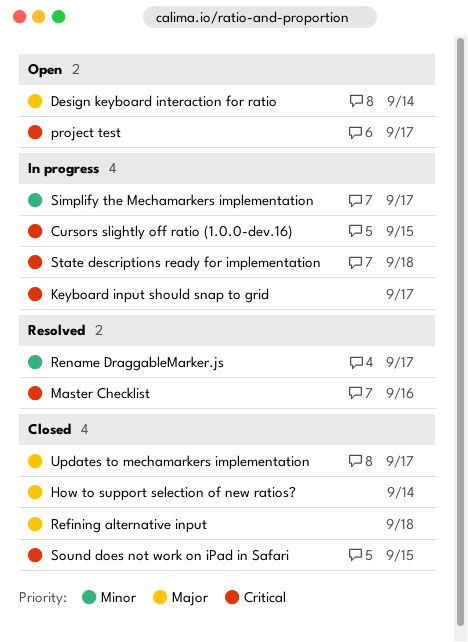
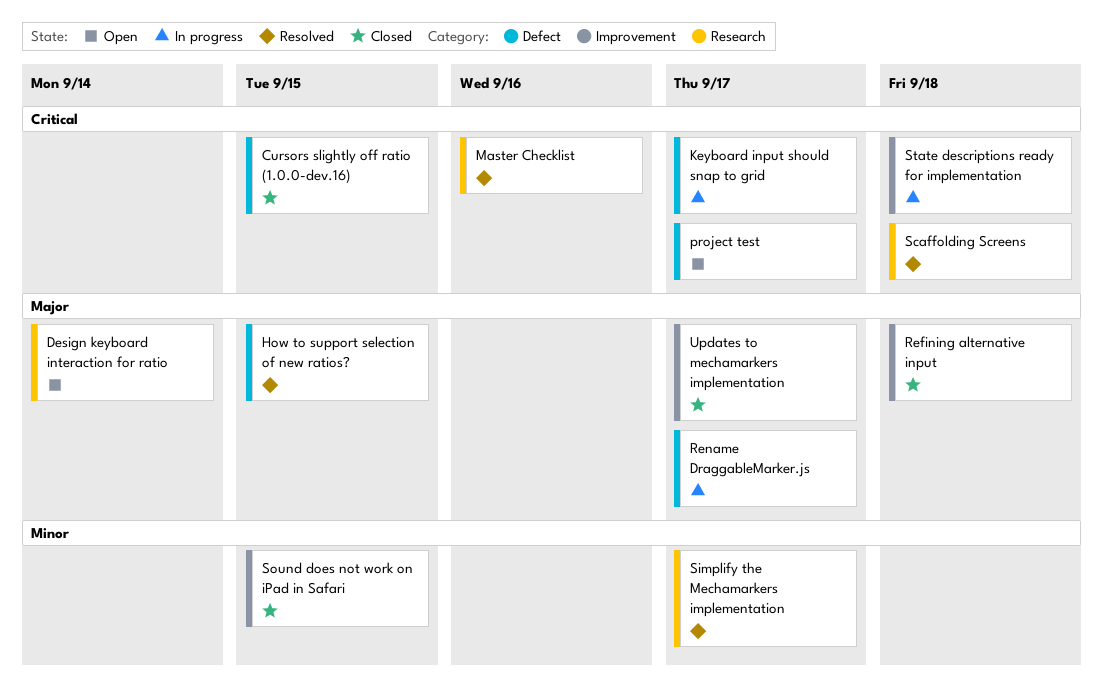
Cursors slightly off ratio (1.0.0-dev.16), status: In progress -> Closed
How to support selection of new ratios?, status: Closed -> Resolved
How to support selection of new ratios?, due: Sep 14 -> Sep 15
Rename DraggableMarker.js, status: Resolved -> In progress
Rename DraggableMarker.js, priority: Minor -> Major
Scaffolding Screens: none -> present
Simplify the Mechamarkers implementation, status: In progress -> Resolved
Sound does not work on iPad in Safari, priority: Critical -> Minor

